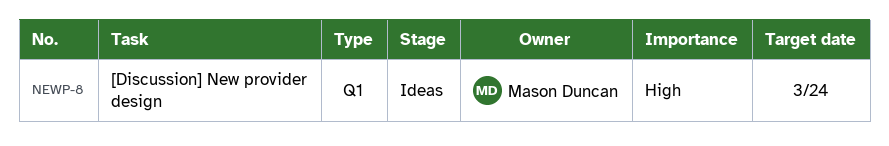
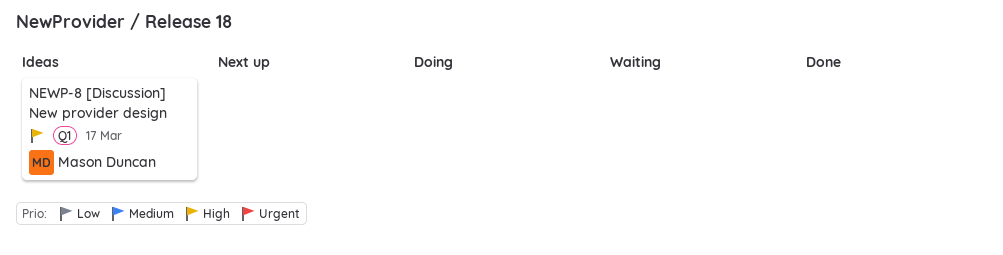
NEWP-8, due: Mar 24 -> Mar 17

